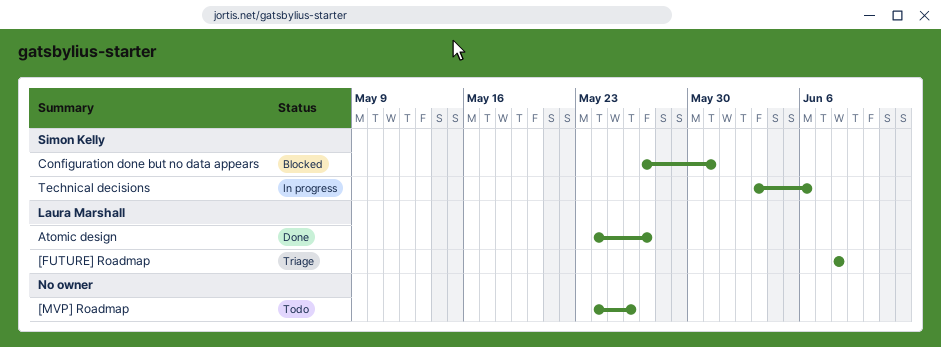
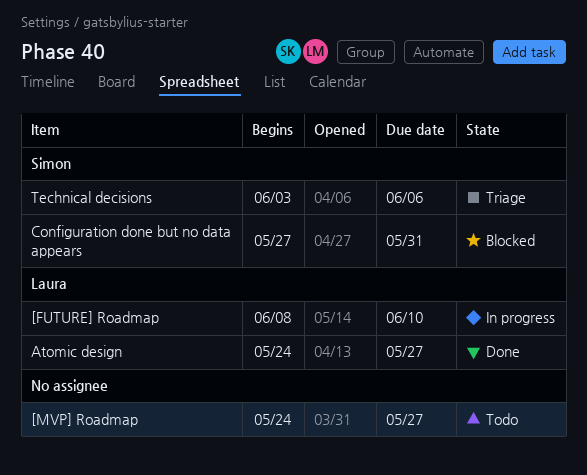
[FUTURE] Roadmap, status: Triage -> In progress
[FUTURE] Roadmap, due: Jun 8 -> Jun 10
[MVP] Roadmap, due: May 26 -> May 27
Technical decisions, status: In progress -> Triage

